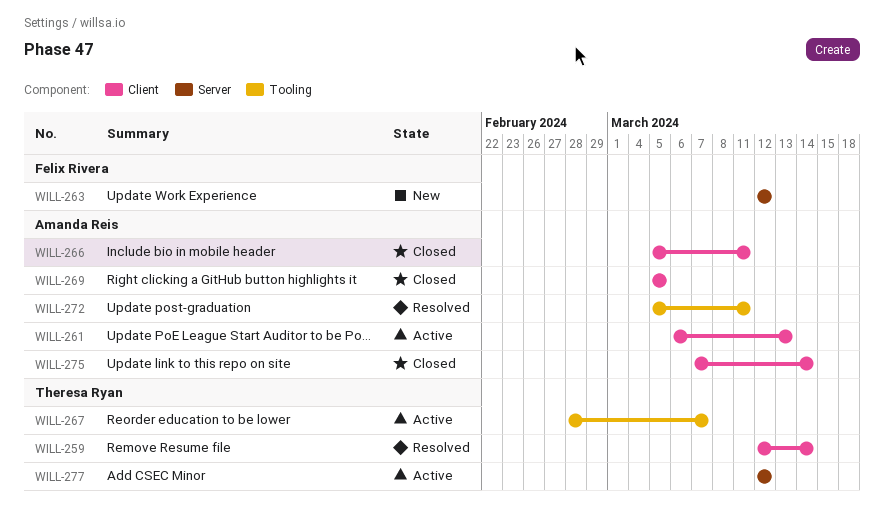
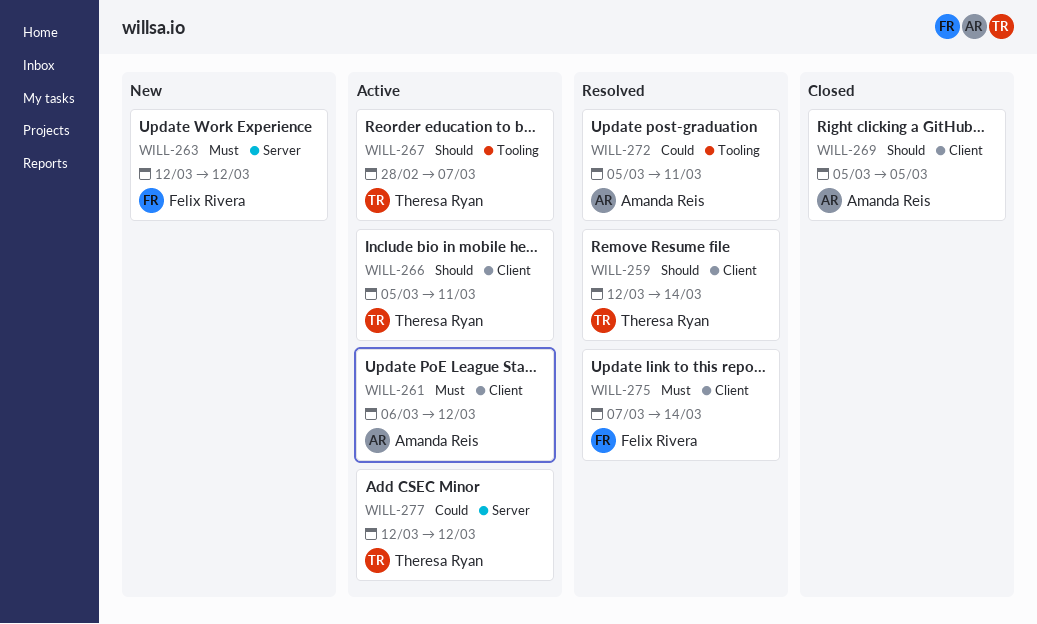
WILL-261, due: Mar 13 -> Mar 12
WILL-266, status: Closed -> Active
WILL-266, owner: Amanda Reis -> Theresa Ryan
WILL-275, status: Closed -> Resolved
WILL-275, owner: Amanda Reis -> Felix Rivera

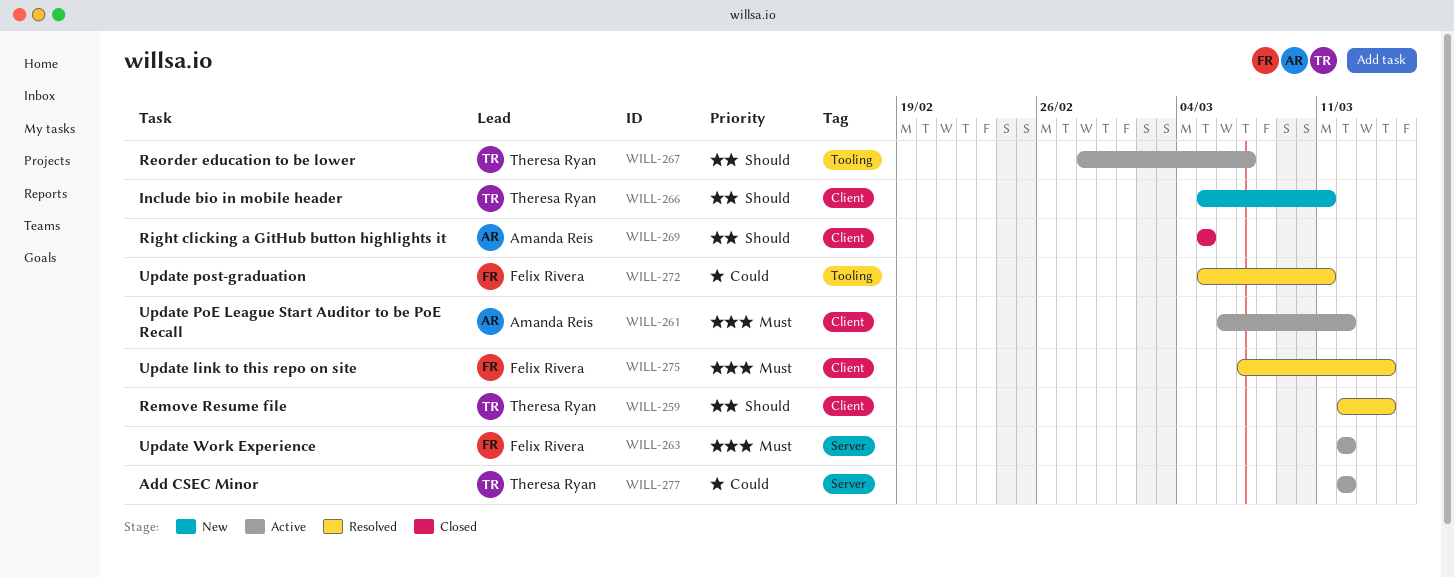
WILL-263, status: New -> Active
WILL-266, status: Active -> New
WILL-272, owner: Amanda Reis -> Felix Rivera

